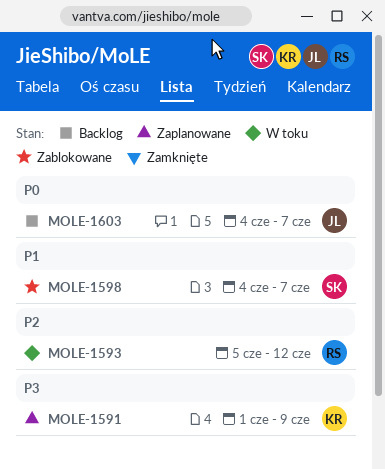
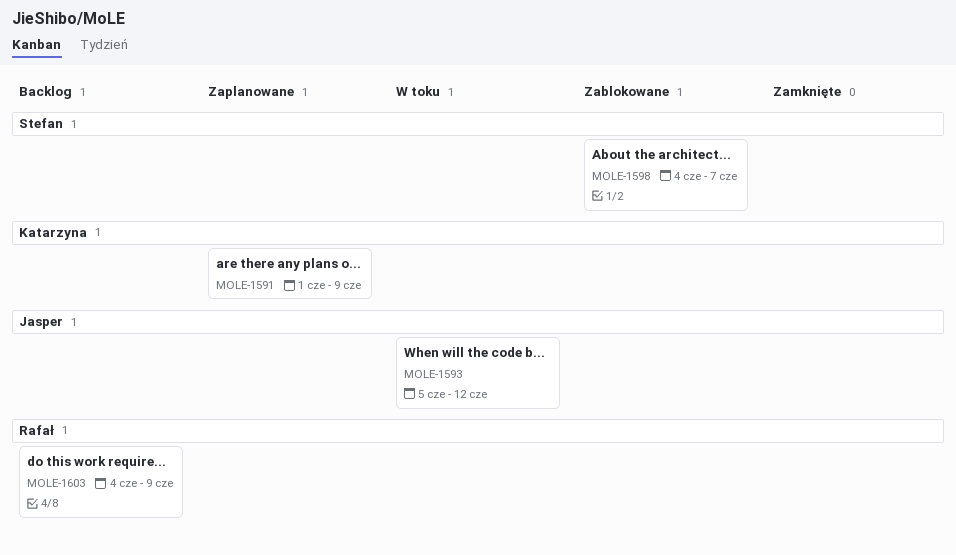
MOLE-1593, owner: Rafał -> Jasper
MOLE-1603, owner: Jasper -> Rafał
MOLE-1603, due: Jun 7 -> Jun 9

